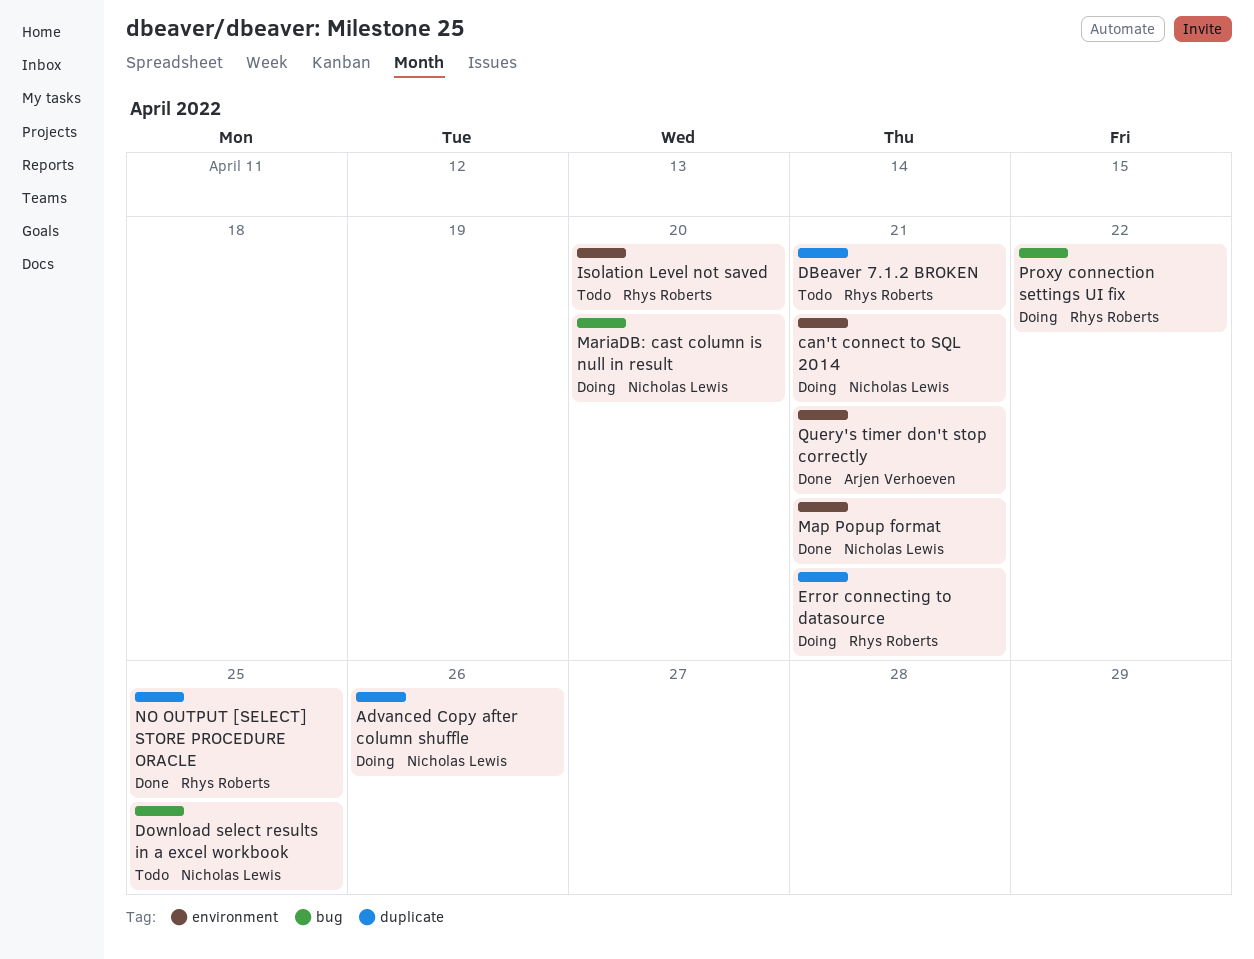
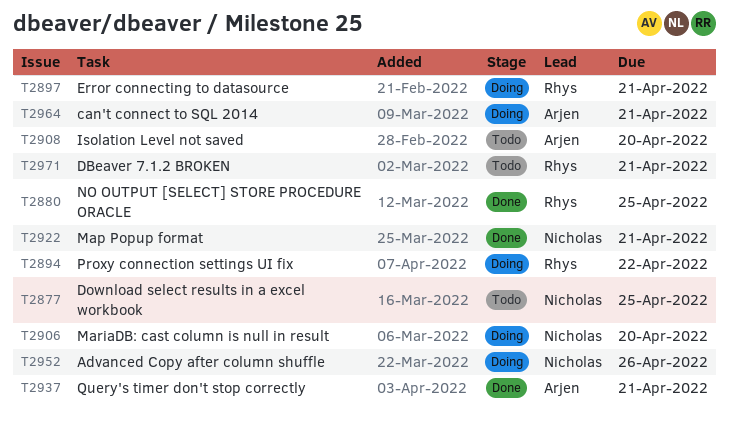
can't connect to SQL 2014, owner: Nicholas Lewis -> Arjen Verhoeven
Isolation Level not saved, owner: Rhys Roberts -> Arjen Verhoeven

